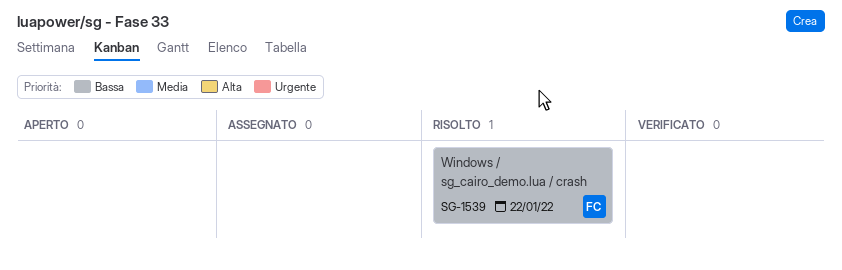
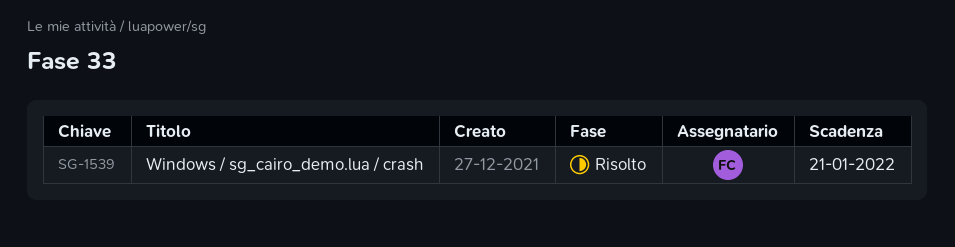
SG-1539, due: Jan 22 -> Jan 21

